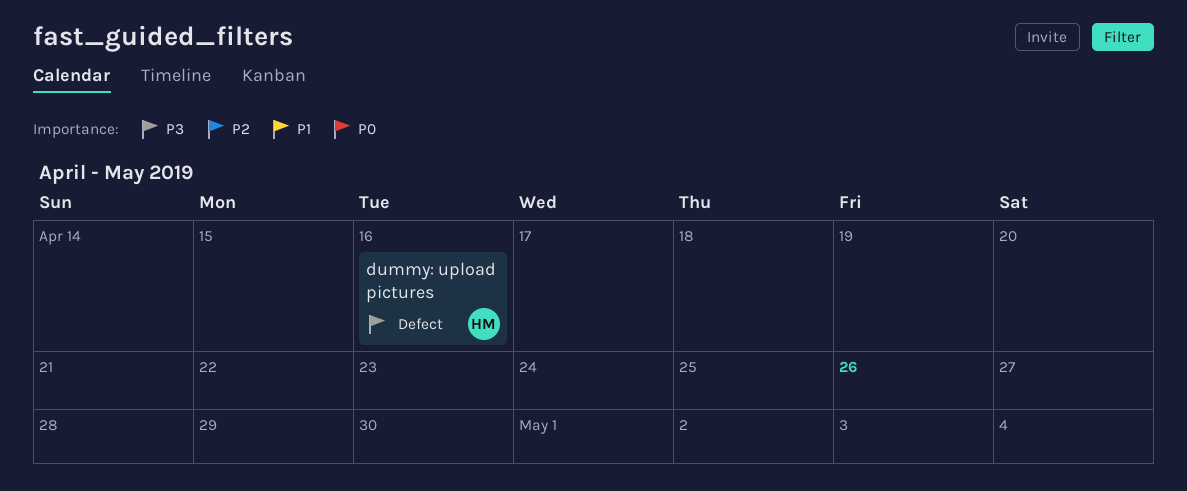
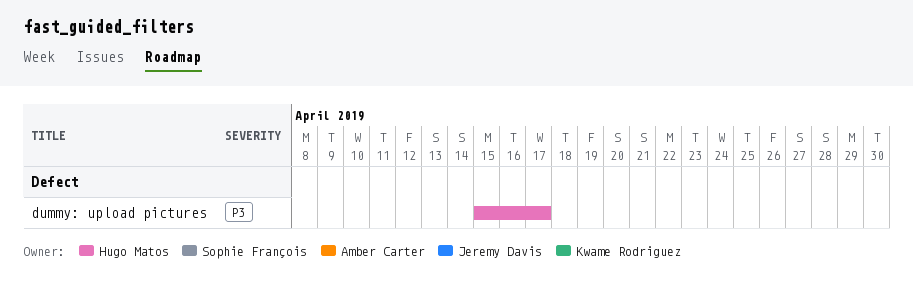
dummy: upload pictures, due: Apr 16 -> Apr 17

